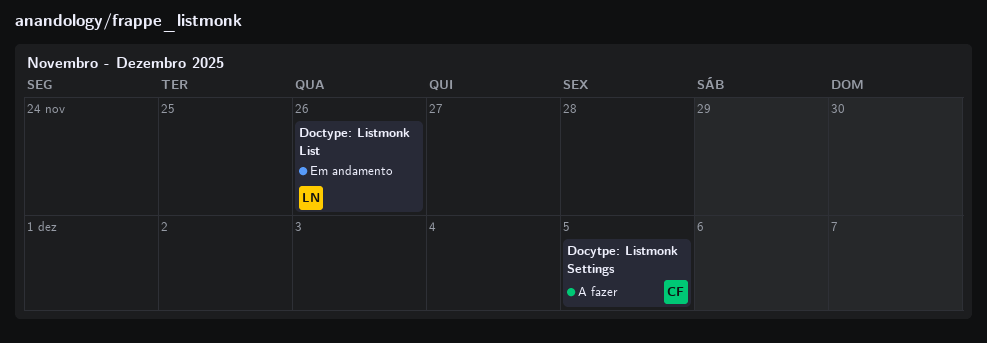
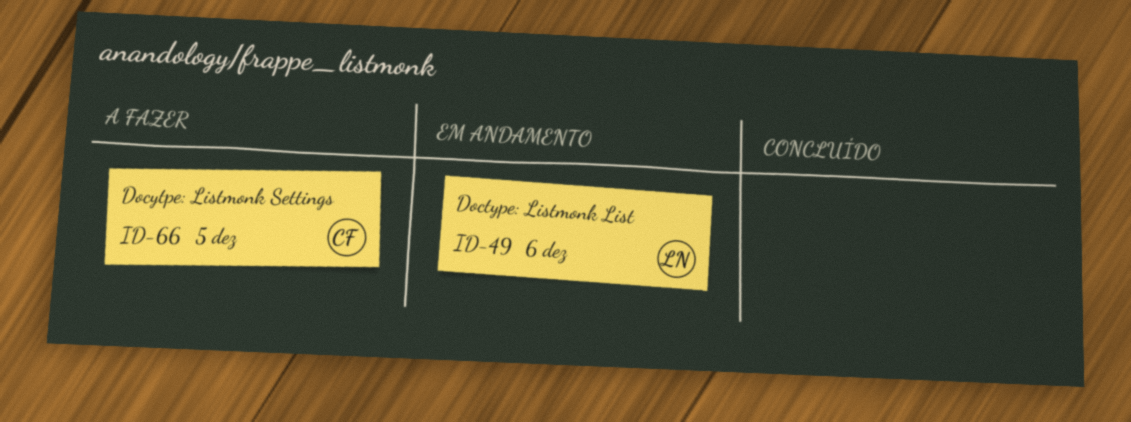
Doctype: Listmonk List, due: Nov 26 -> Dec 6

